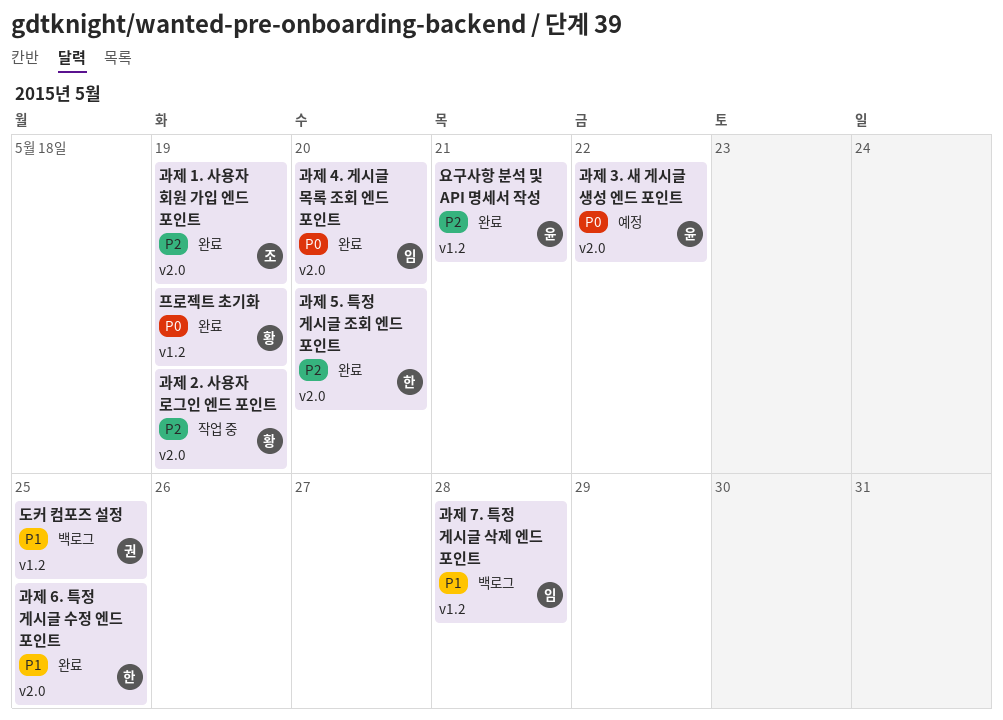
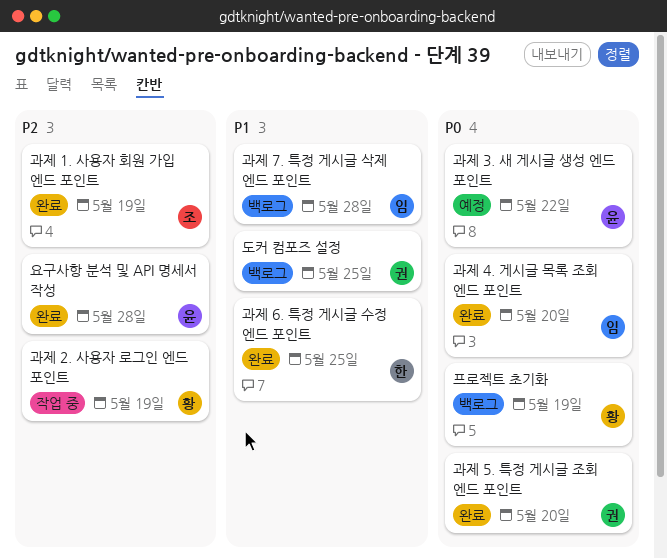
과제 5. 특정 게시글 조회 엔드 포인트, owner: 한 -> 권
과제 5. 특정 게시글 조회 엔드 포인트, priority: P2 -> P0
요구사항 분석 및 API 명세서 작성, due: May 21 -> May 28
프로젝트 초기화, status: 완료 -> 백로그

